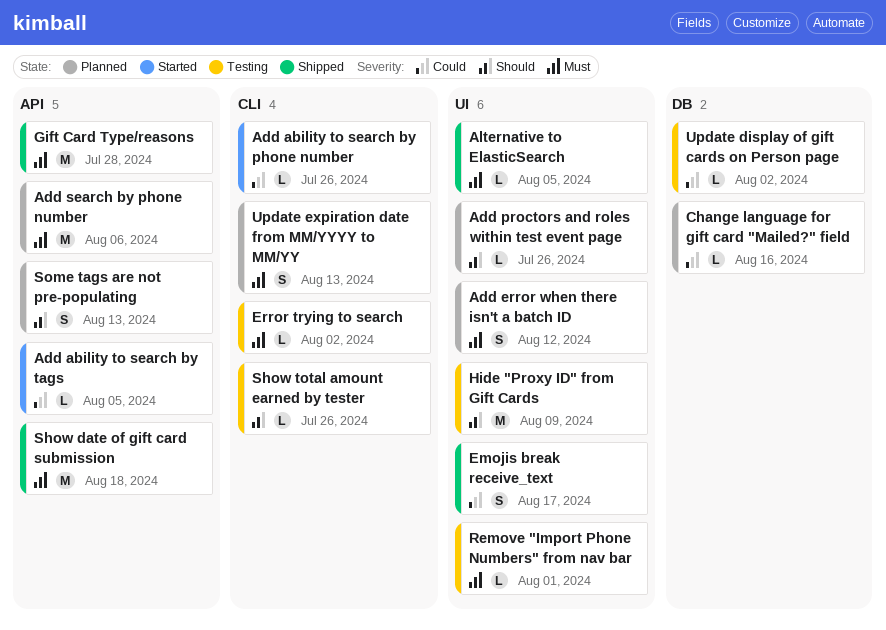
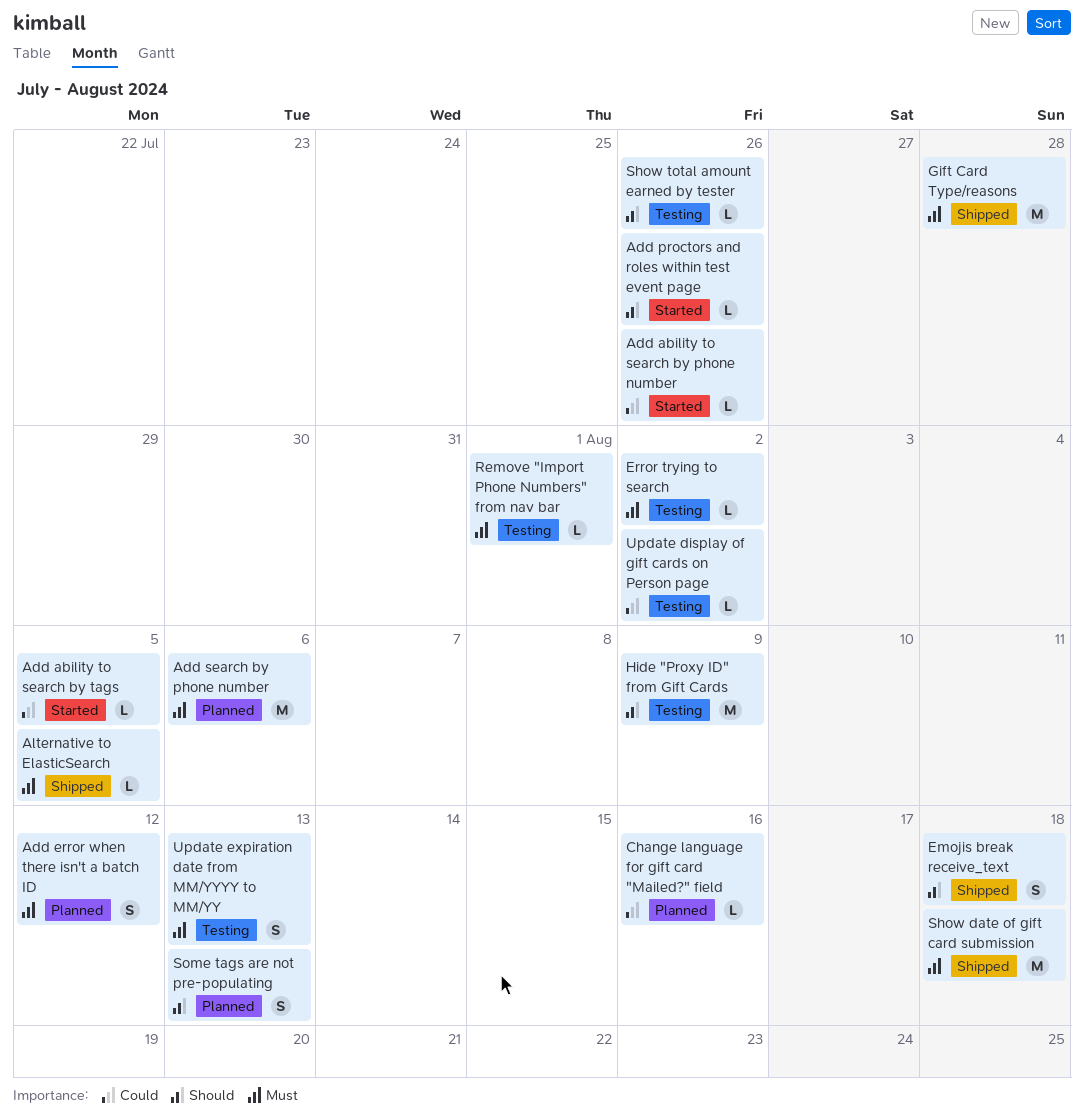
Add proctors and roles within test event page, status: Planned -> Started
Emojis break receive_text, priority: Could -> Should
Emojis break receive_text, due: Aug 17 -> Aug 18
Update expiration date from MM/YYYY to MM/YY, status: Planned -> Testing

